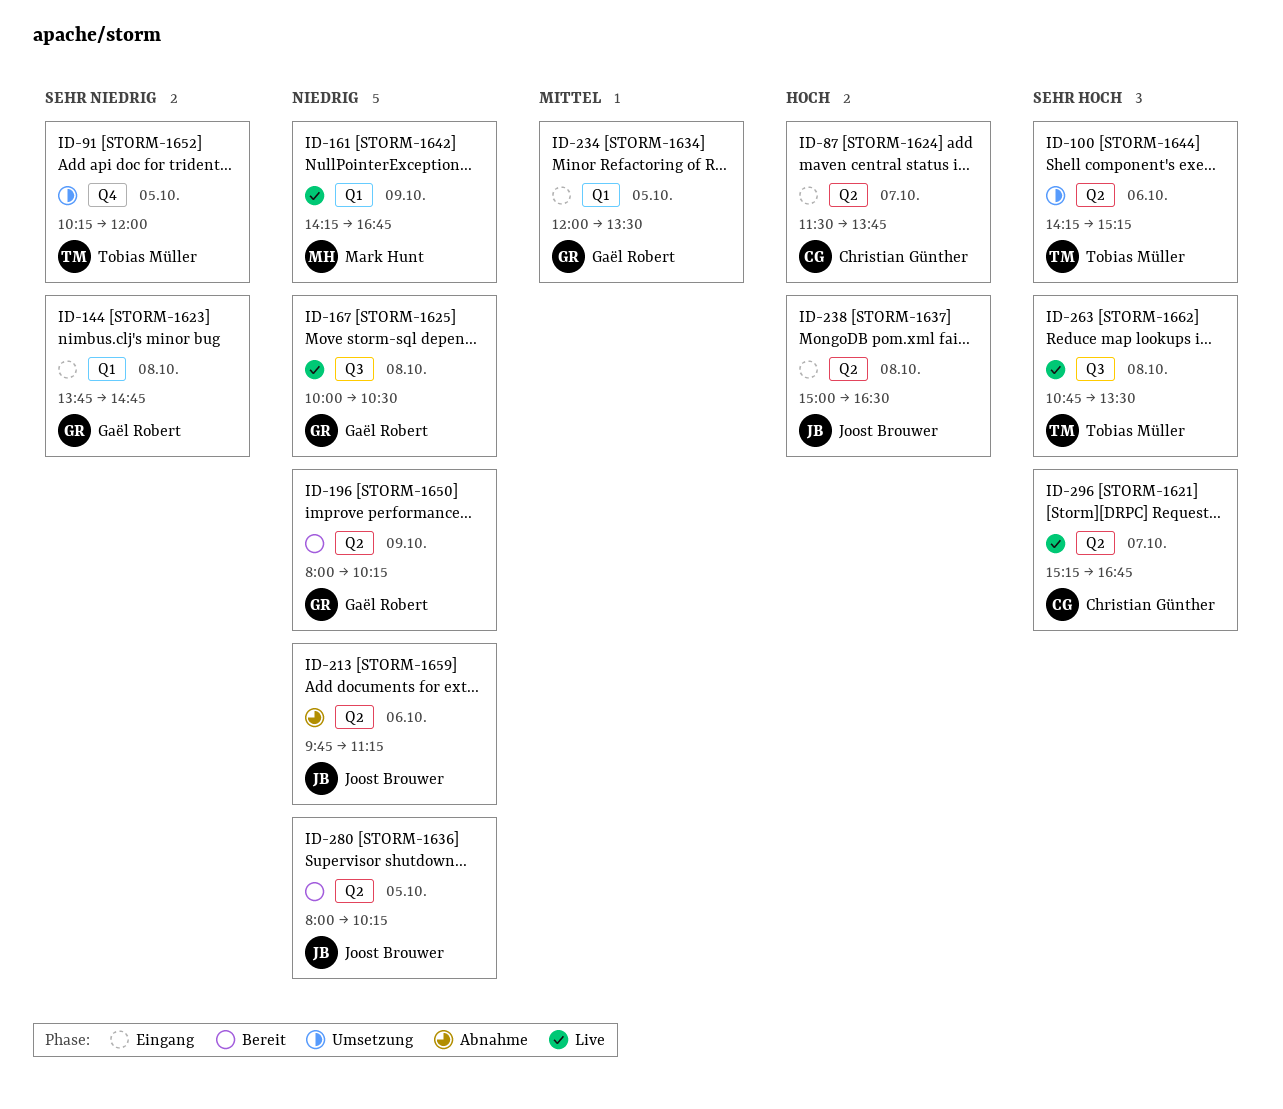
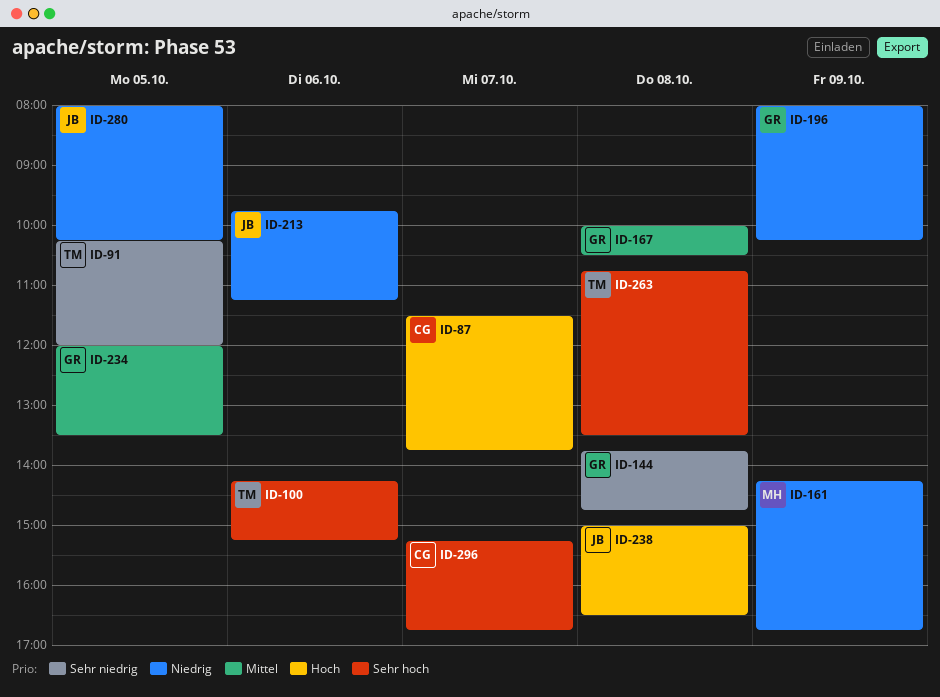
ID-167, priority: Niedrig -> Mittel

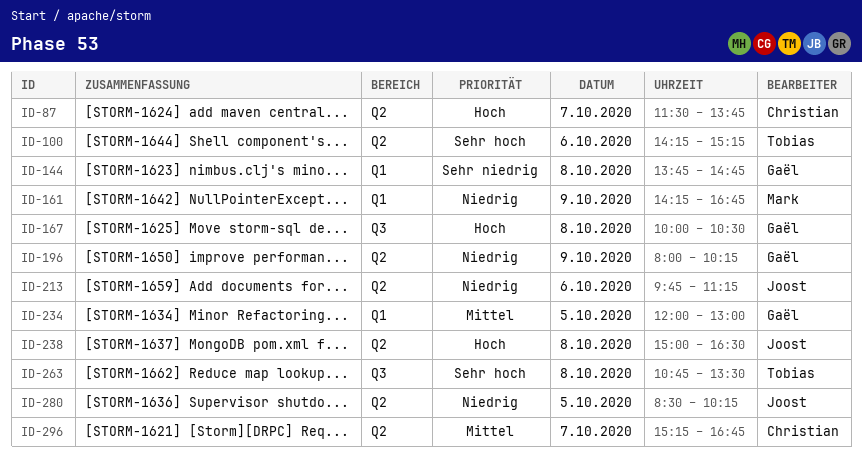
ID-91: present -> none
ID-167, priority: Mittel -> Hoch
ID-234, ends: 13:30 -> 13:00
ID-280, begins: 08:00 -> 08:30
ID-296, priority: Sehr hoch -> Mittel

